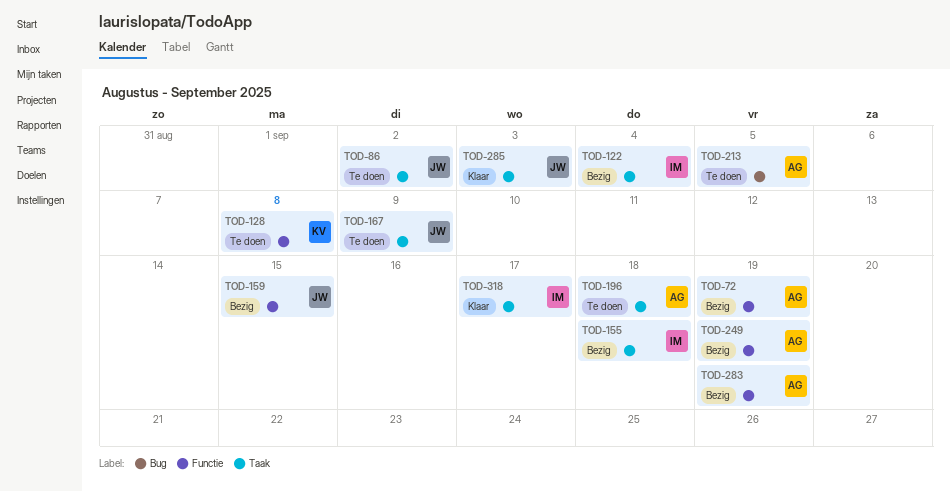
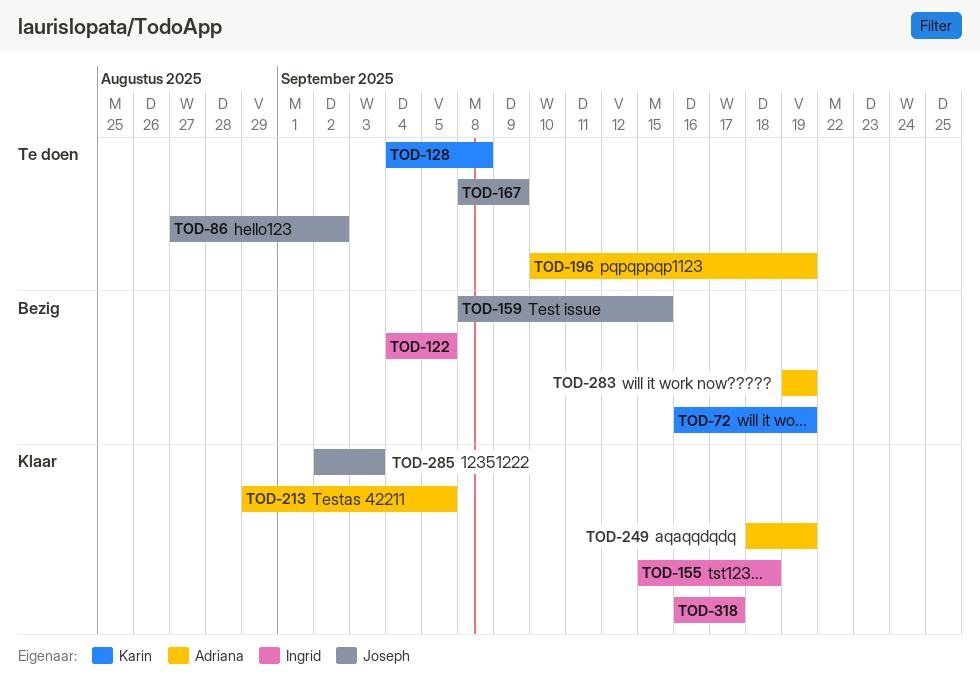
TOD-72, owner: Adriana -> Karin
TOD-122, due: Sep 4 -> Sep 5
TOD-155, status: Bezig -> Klaar
TOD-196, due: Sep 18 -> Sep 19
TOD-213, status: Te doen -> Klaar
TOD-249, status: Bezig -> Klaar

